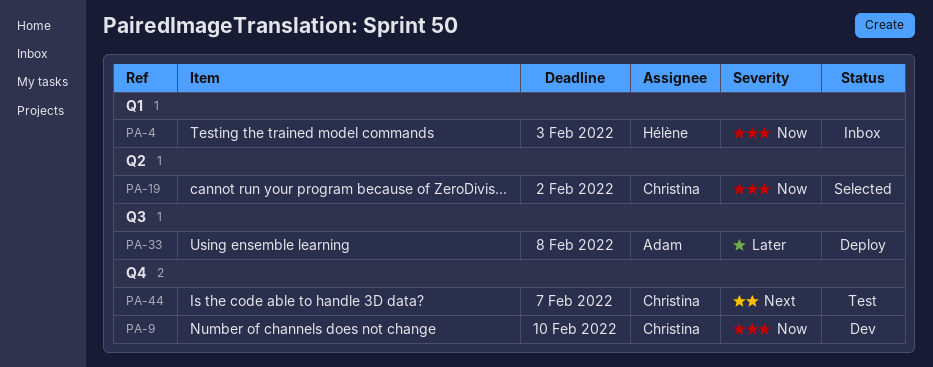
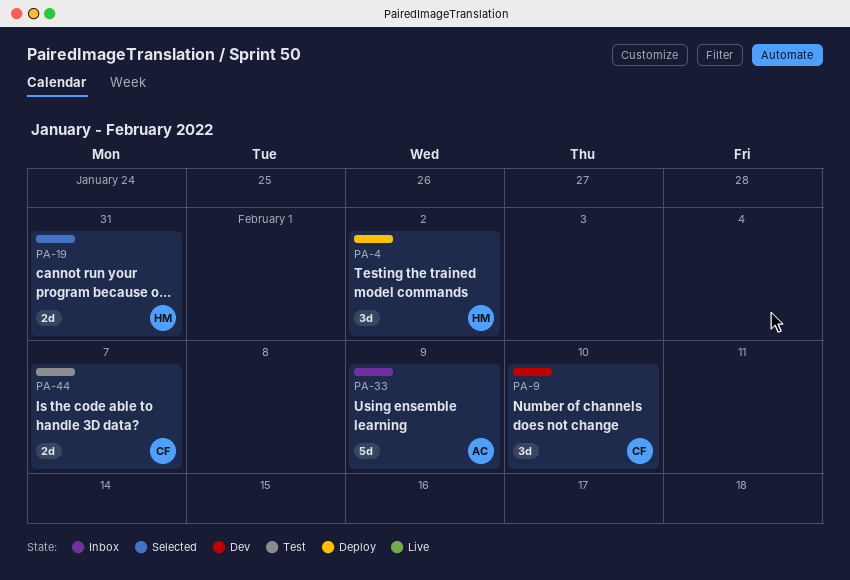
PA-4, status: Inbox -> Deploy
PA-4, due: Feb 3 -> Feb 2
PA-19, owner: Christina -> Hélène
PA-19, due: Feb 2 -> Jan 31
PA-33, status: Deploy -> Inbox
PA-33, due: Feb 8 -> Feb 9

